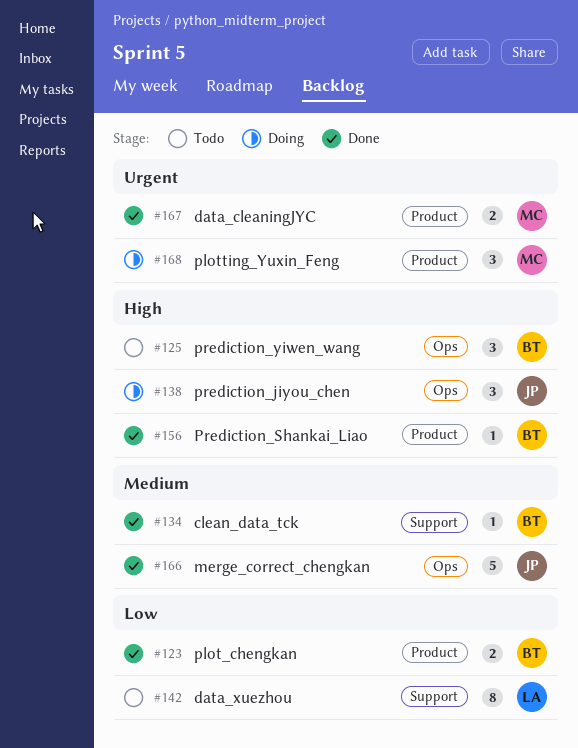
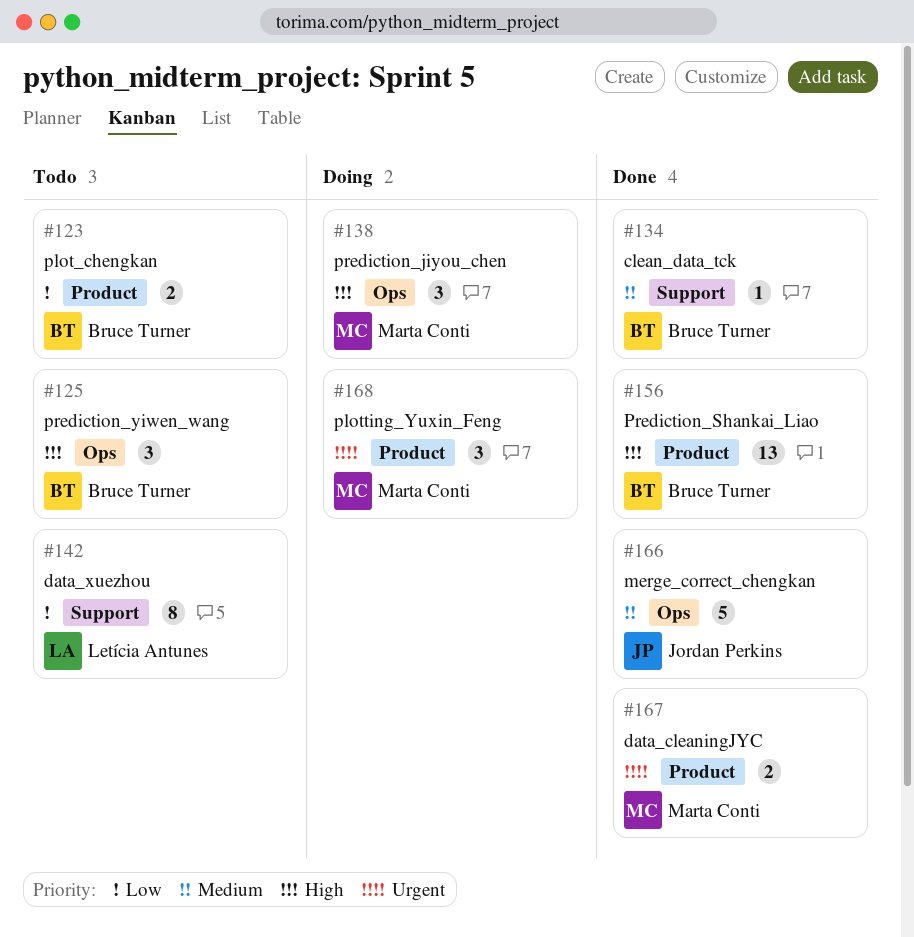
#123, status: Done -> Todo
#138, owner: Jordan Perkins -> Marta Conti
#156, estimate: 1 -> 13

